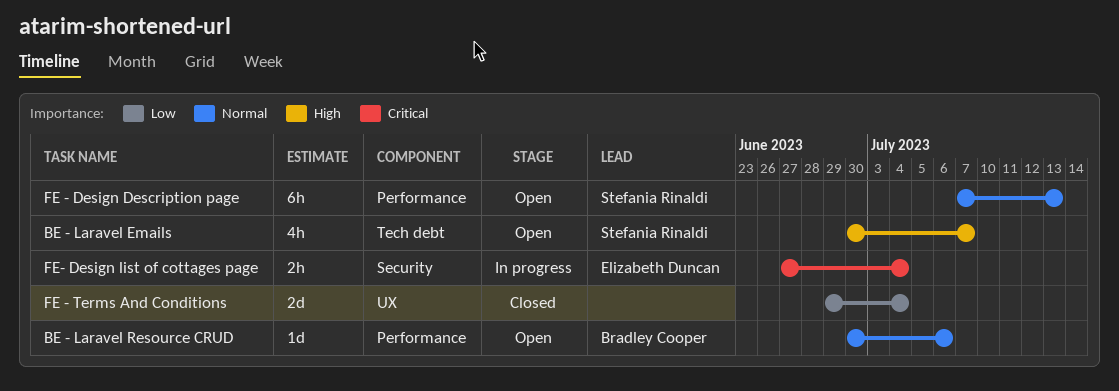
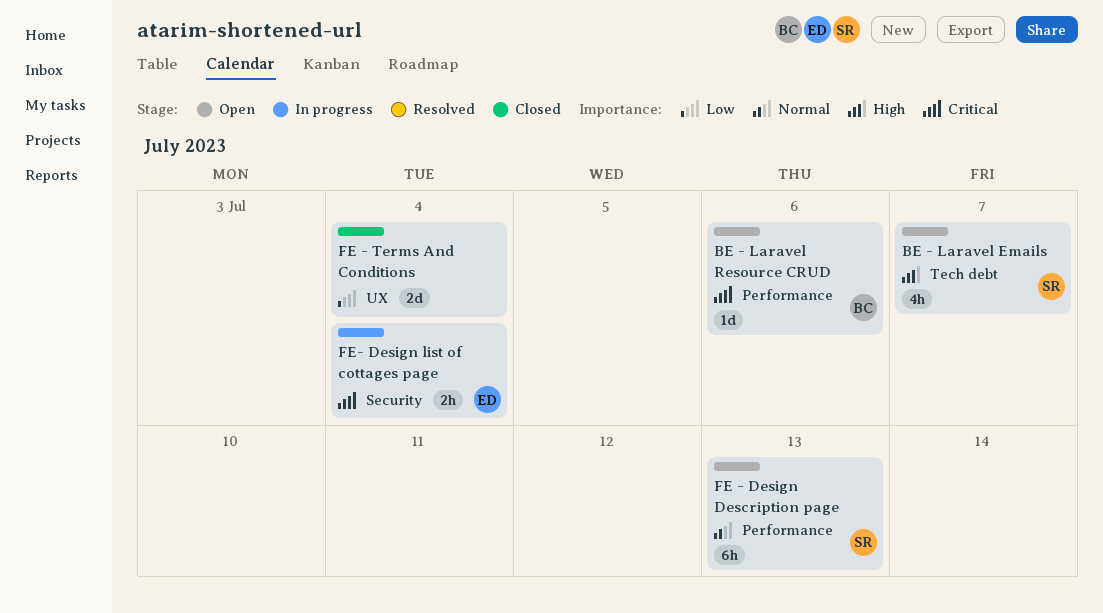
BE - Laravel Resource CRUD, priority: Normal -> Critical

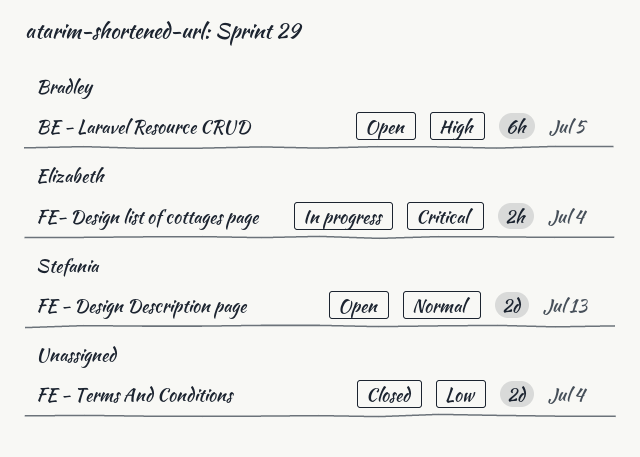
BE - Laravel Emails: present -> none
BE - Laravel Resource CRUD, priority: Critical -> High
BE - Laravel Resource CRUD, estimate: 1d -> 6h
BE - Laravel Resource CRUD, due: Jul 6 -> Jul 5
FE - Design Description page, estimate: 6h -> 2d

